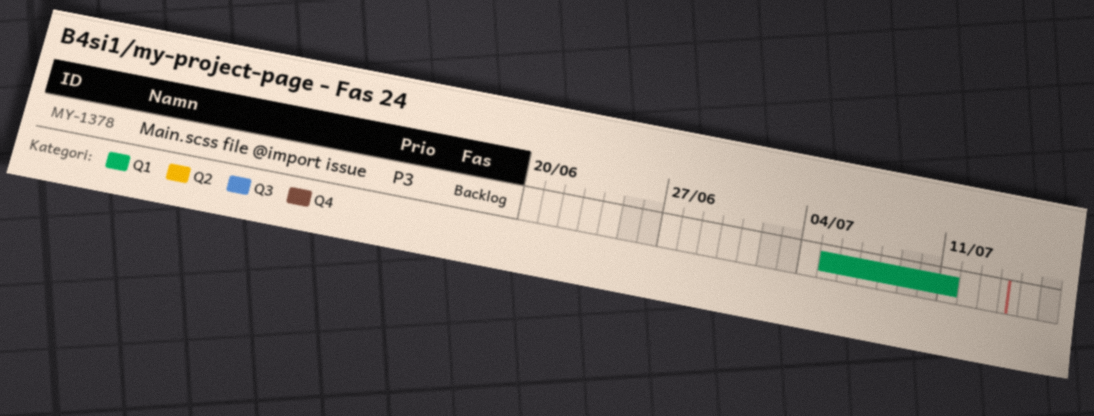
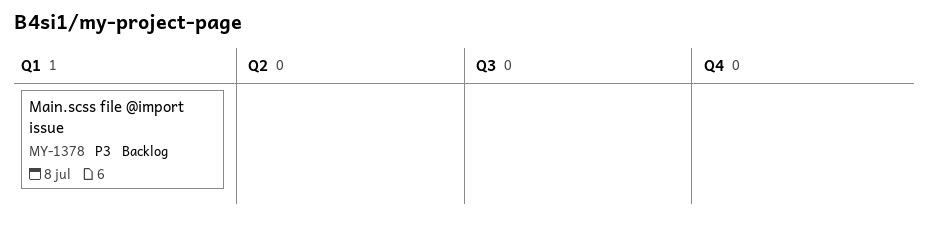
MY-1378, due: Jul 11 -> Jul 8

